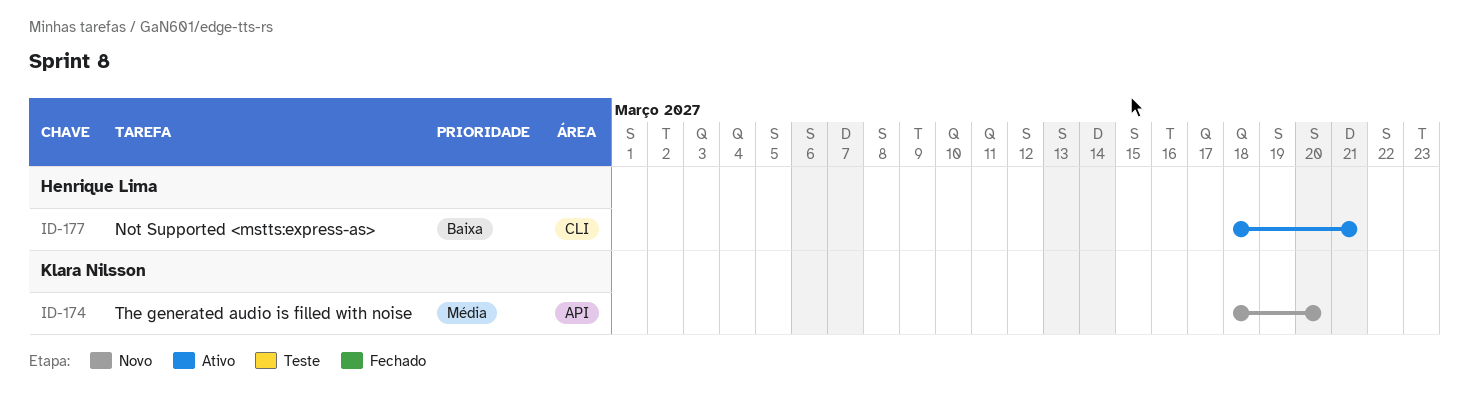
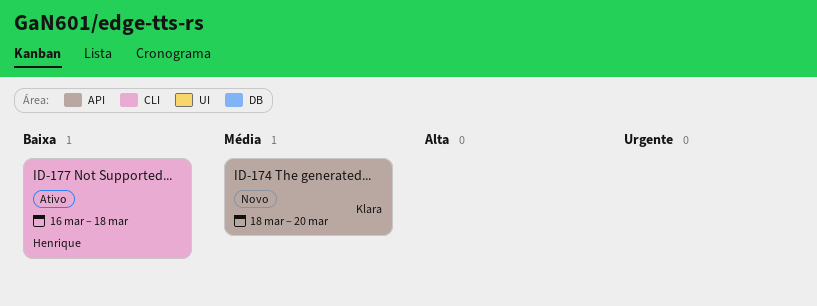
ID-177, start: Mar 18 -> Mar 16
ID-177, due: Mar 21 -> Mar 18

